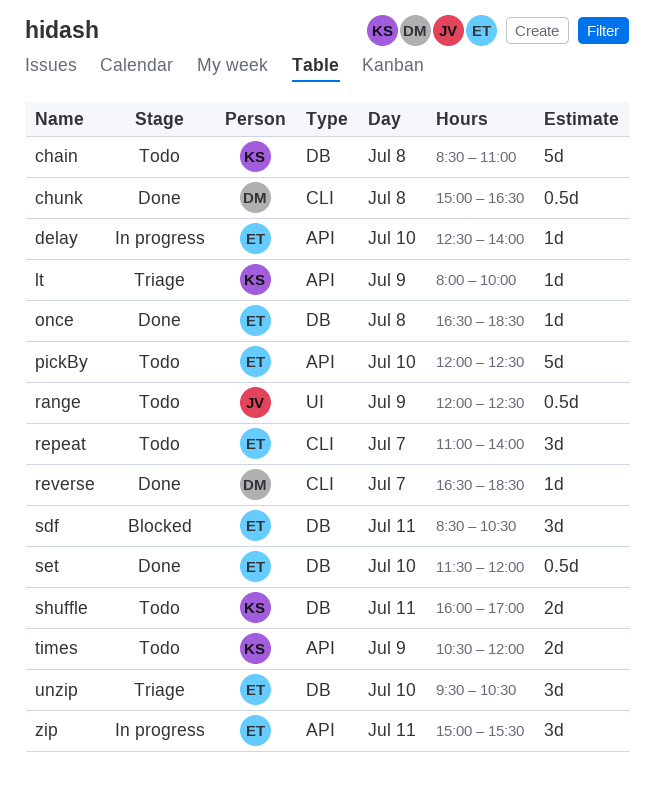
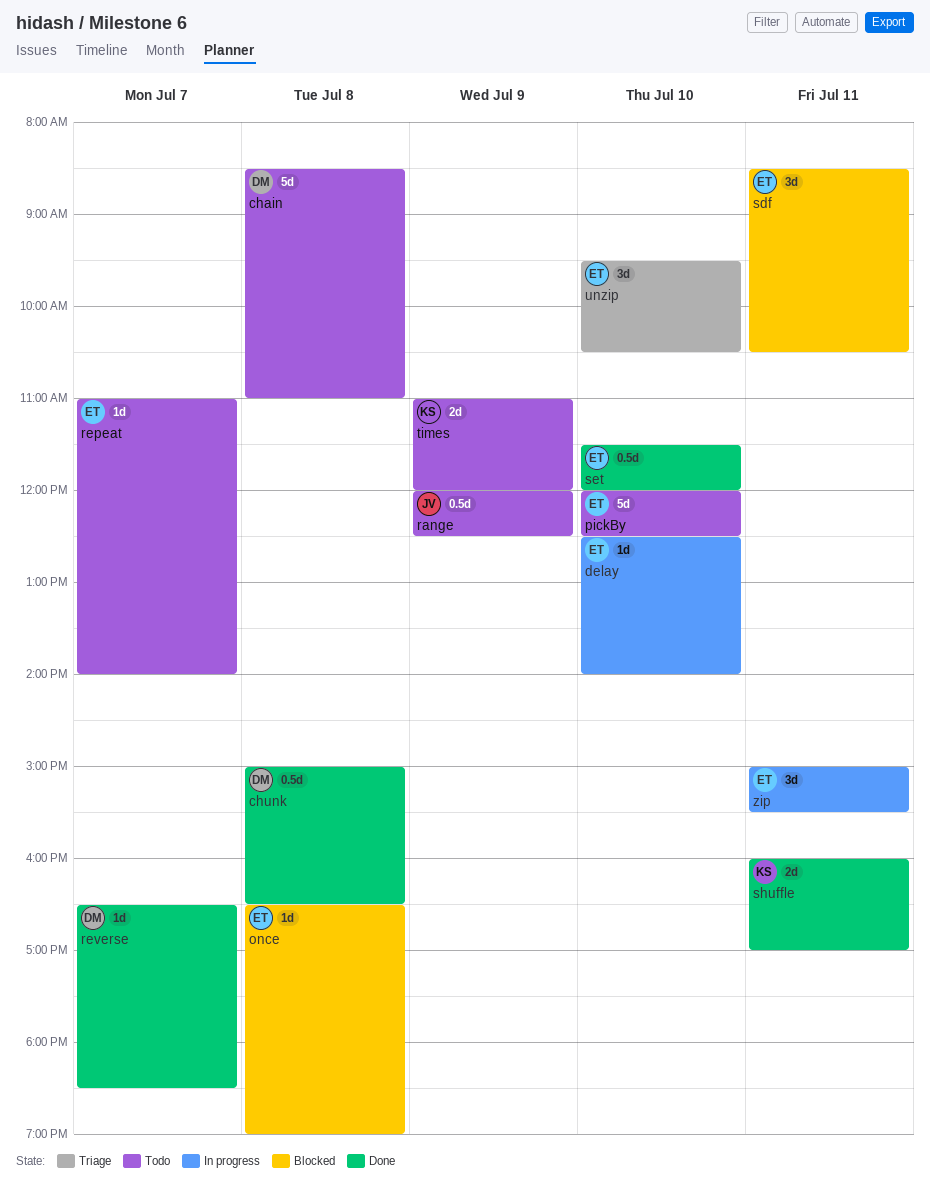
chain, owner: KS -> DM
lt: present -> none
once, status: Done -> Blocked
once, ends: 18:30 -> 19:00
repeat, estimate: 3d -> 1d
shuffle, status: Todo -> Done
times, begins: 10:30 -> 11:00

